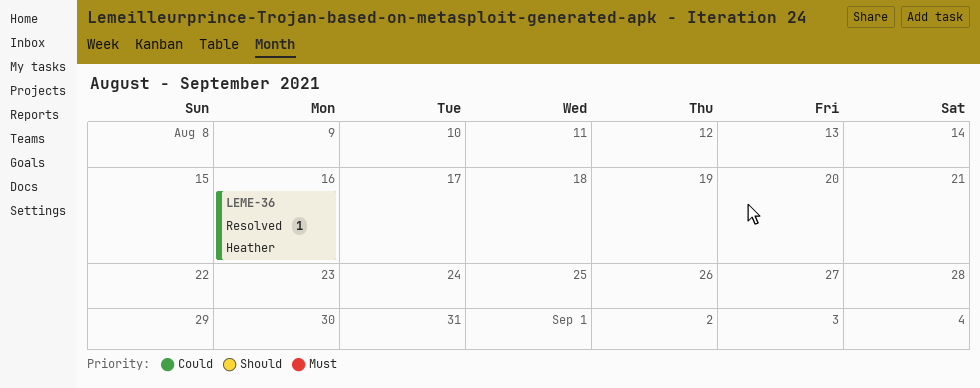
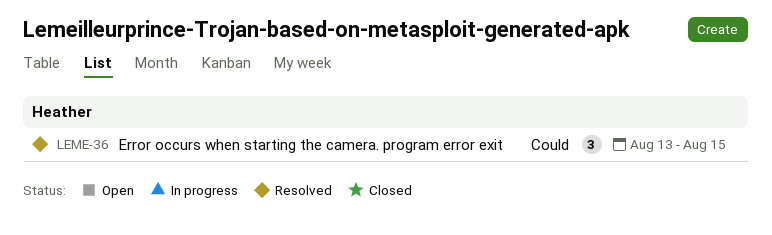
LEME-36, estimate: 1 -> 3
LEME-36, due: Aug 16 -> Aug 15

